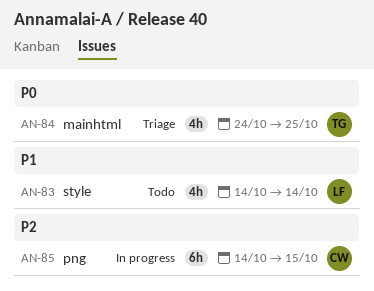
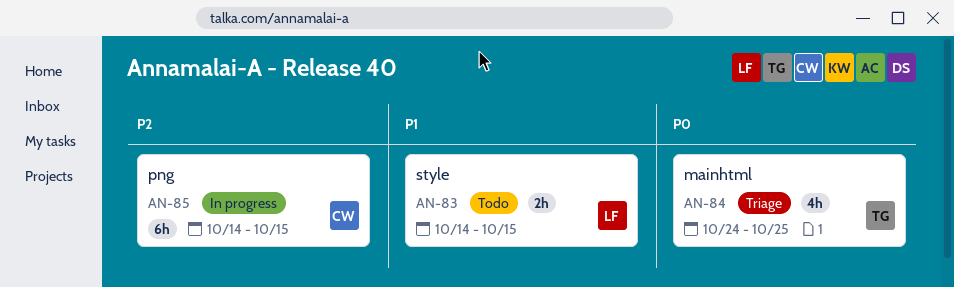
AN-83, estimate: 4h -> 2h
AN-83, due: Oct 14 -> Oct 15

